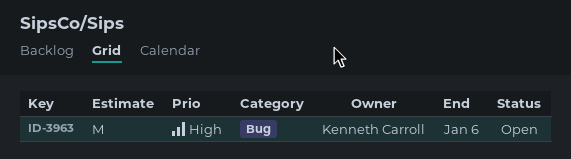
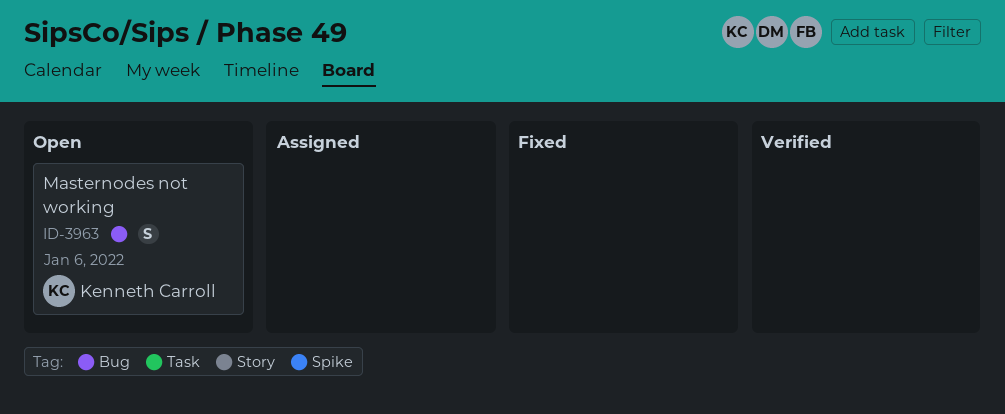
ID-3963, estimate: M -> S

